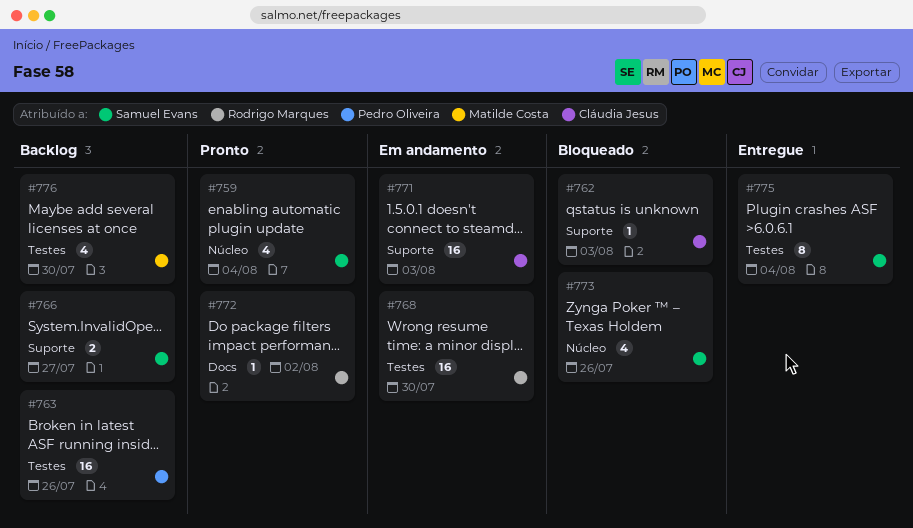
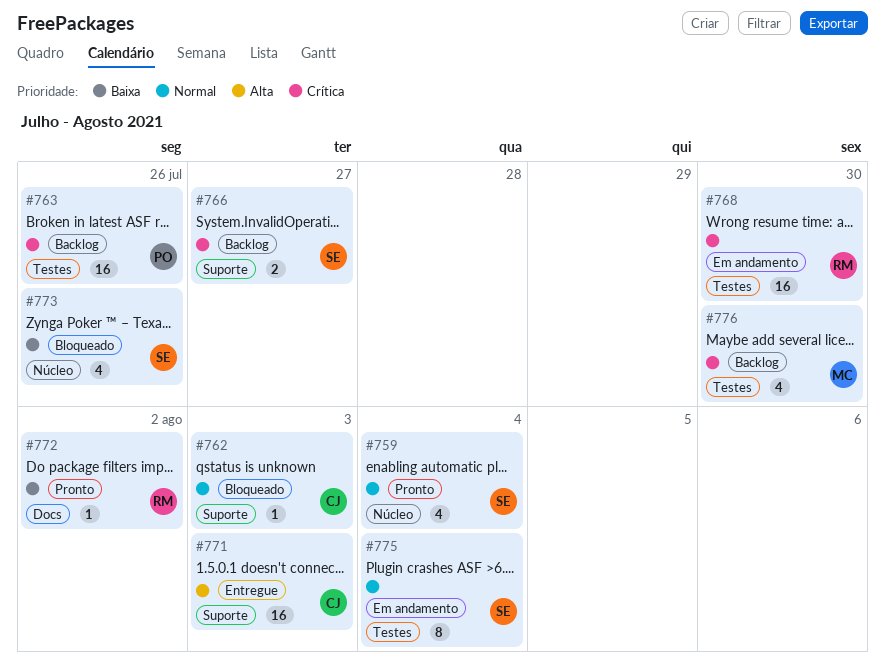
#771, status: Em andamento -> Entregue
#775, status: Entregue -> Em andamento

